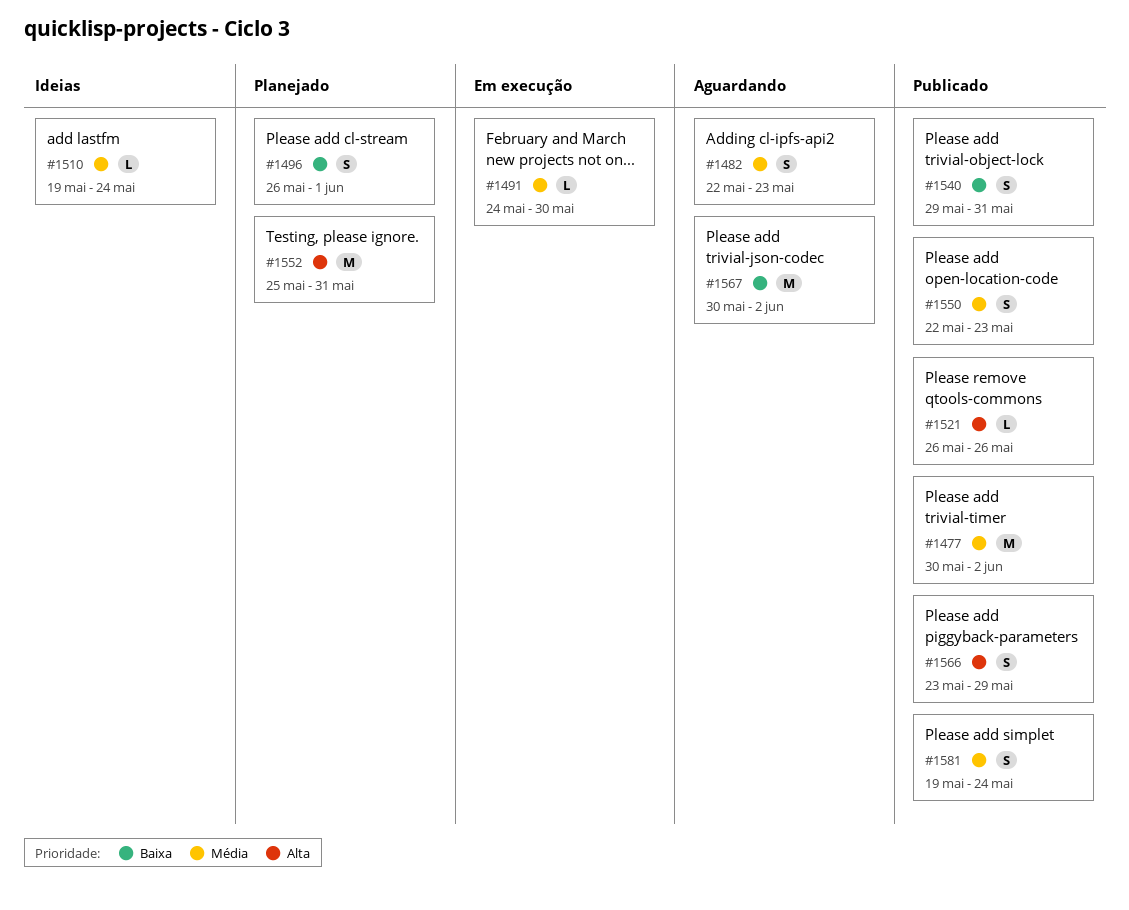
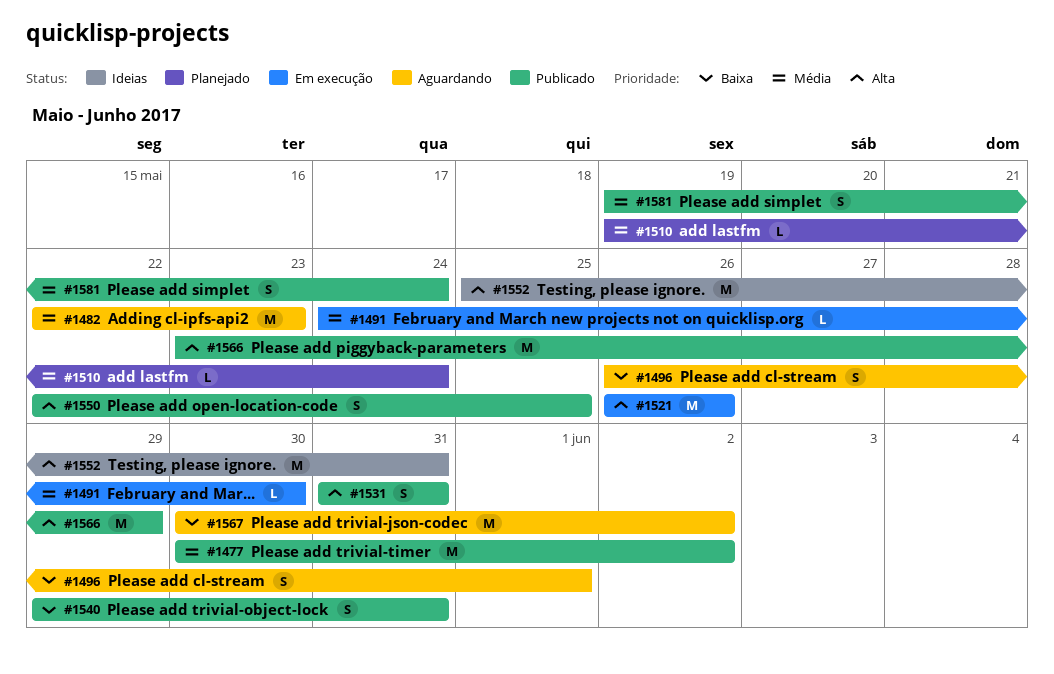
#1482, estimate: S -> M
#1496, status: Planejado -> Aguardando
#1510, status: Ideias -> Planejado
#1521, status: Publicado -> Em execução
#1521, estimate: L -> M
#1531: none -> present
#1550, priority: Média -> Alta
#1550, due: May 23 -> May 25
#1552, status: Planejado -> Ideias
#1566, estimate: S -> M

